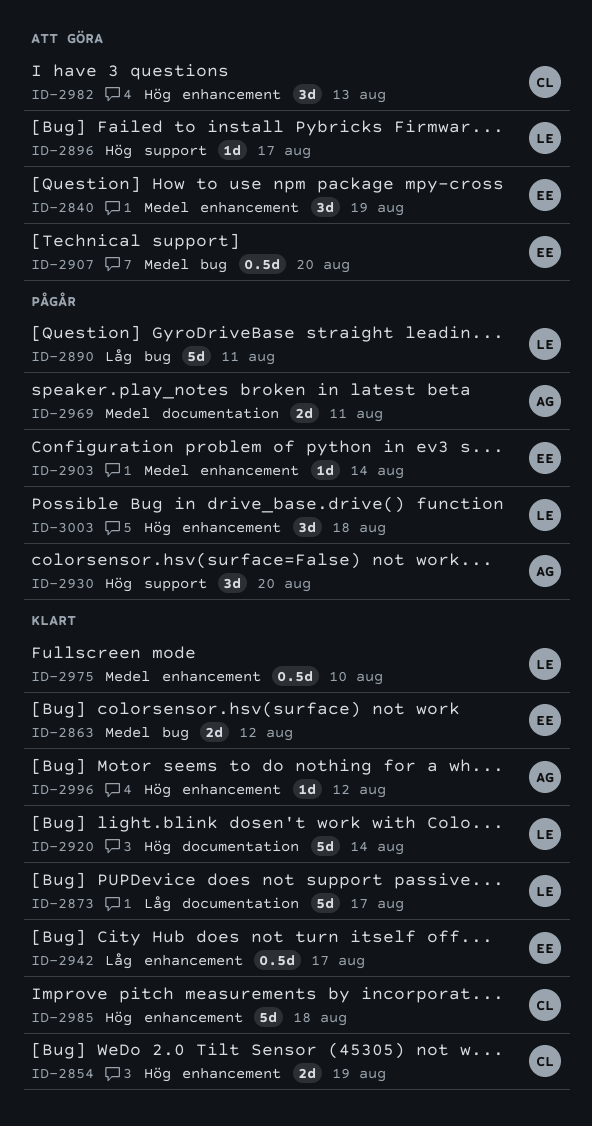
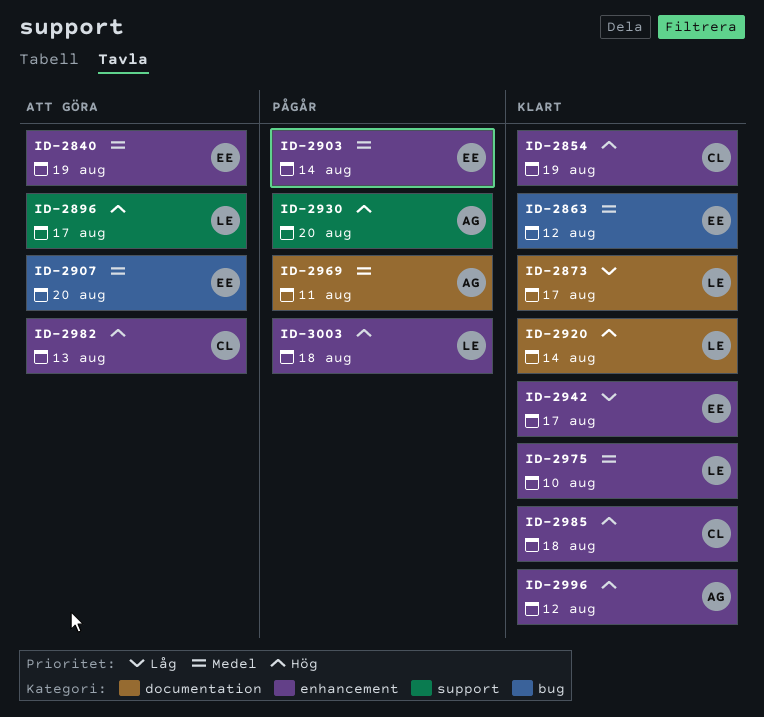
ID-2890: present -> none

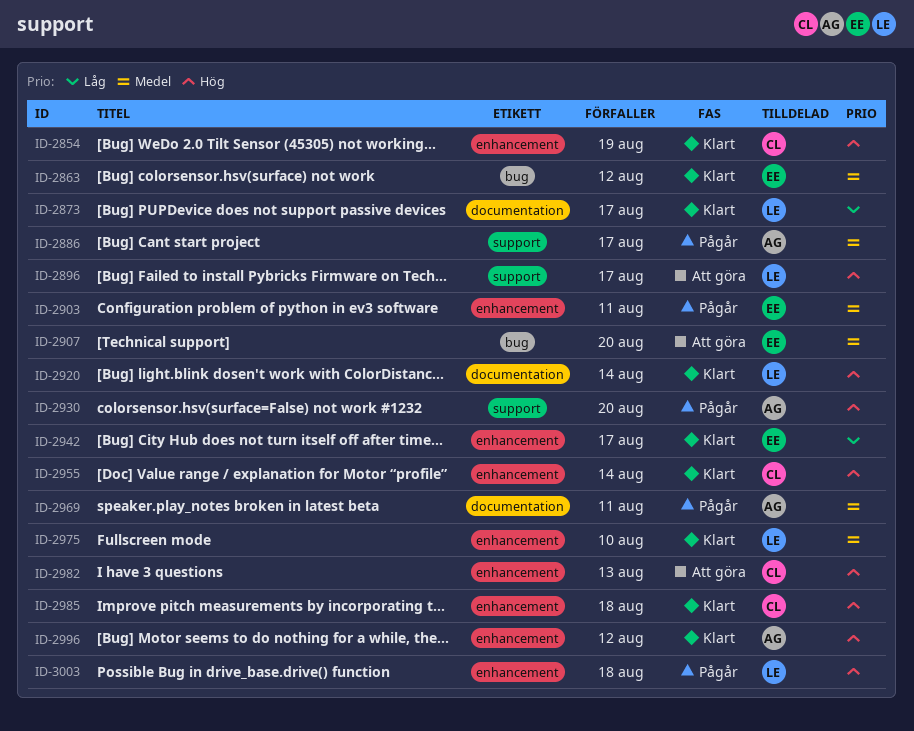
ID-2840: present -> none
ID-2886: none -> present
ID-2903, due: Aug 14 -> Aug 11
ID-2955: none -> present

